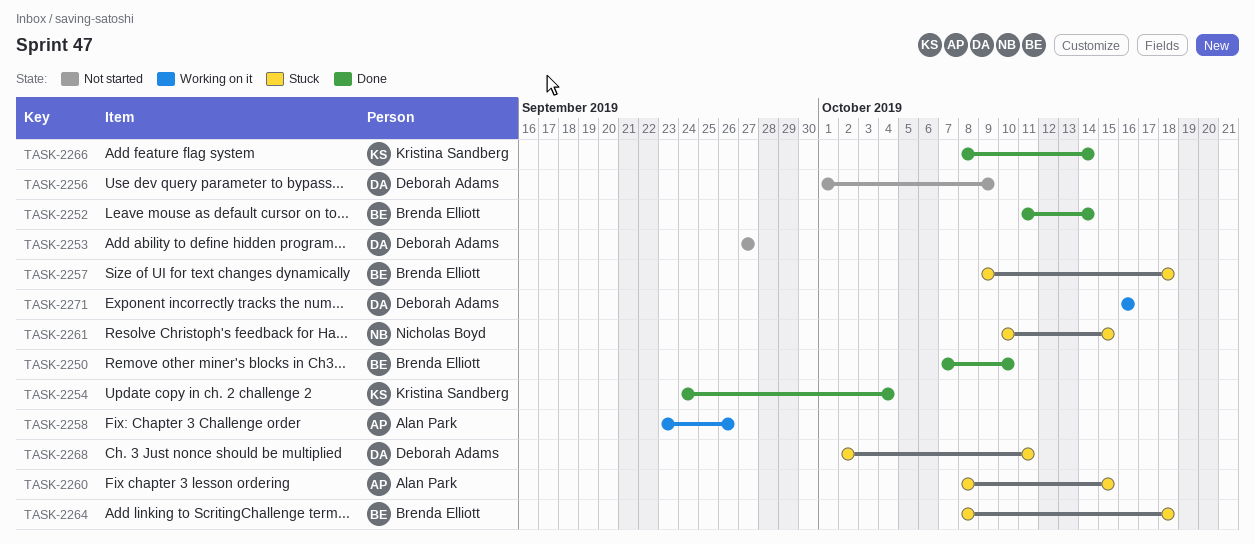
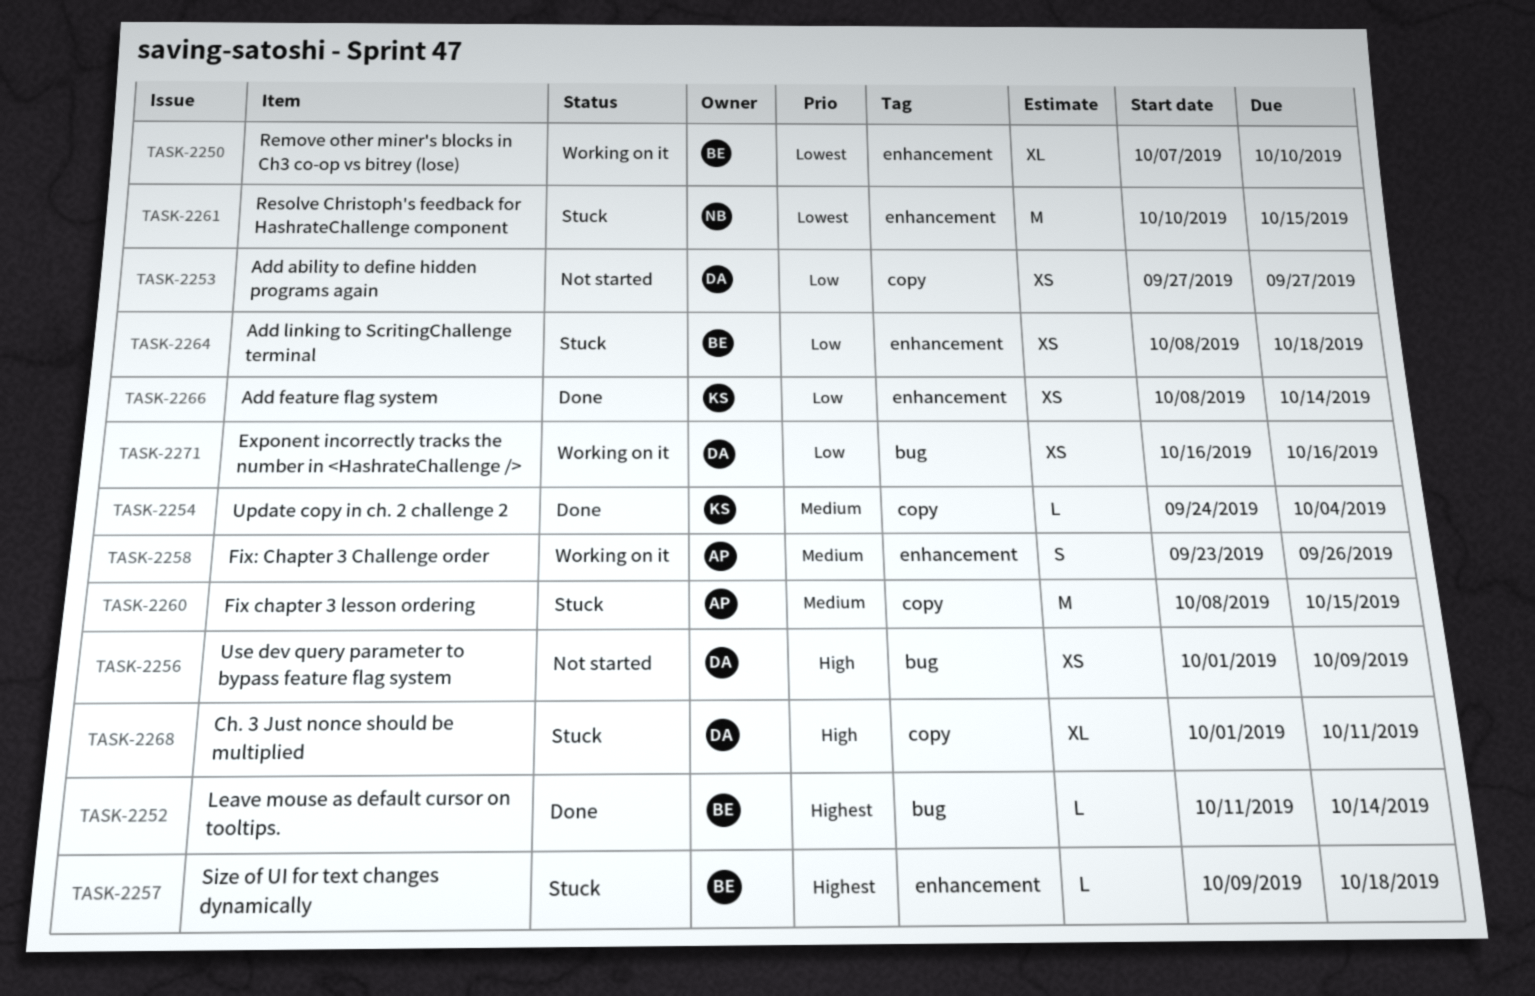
TASK-2250, status: Done -> Working on it
TASK-2268, start: Oct 2 -> Oct 1

